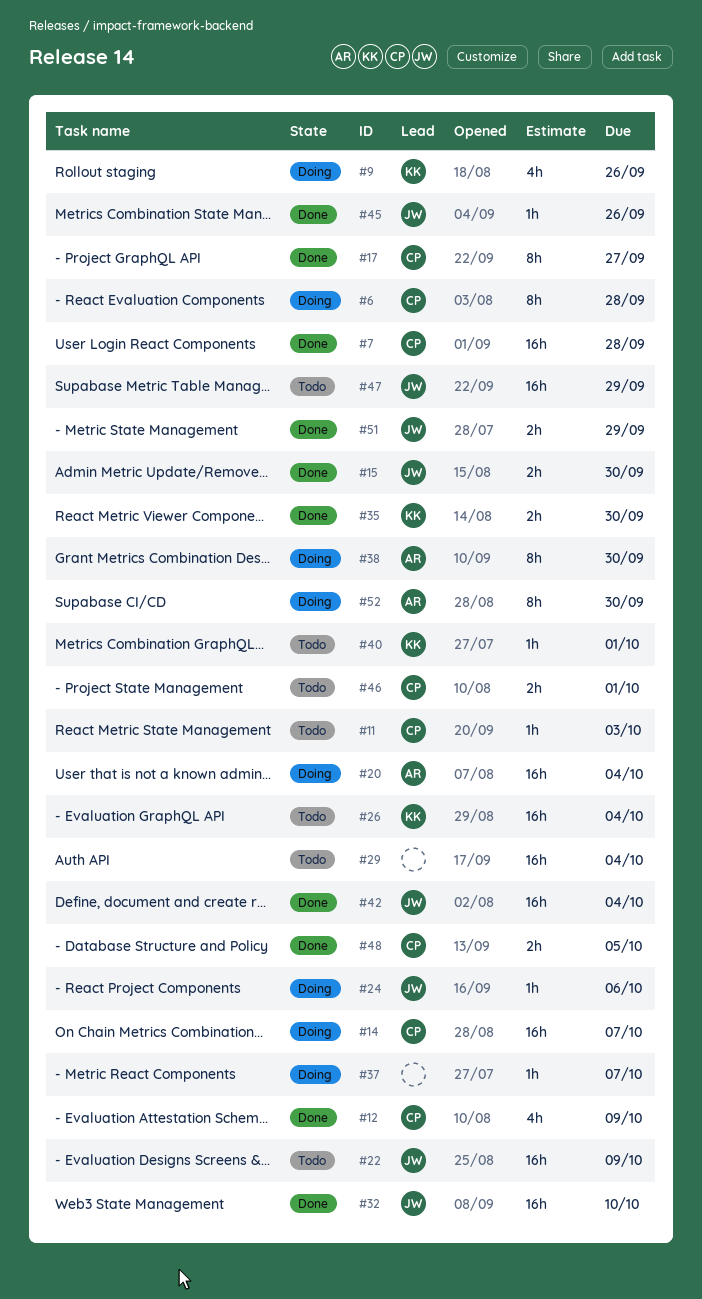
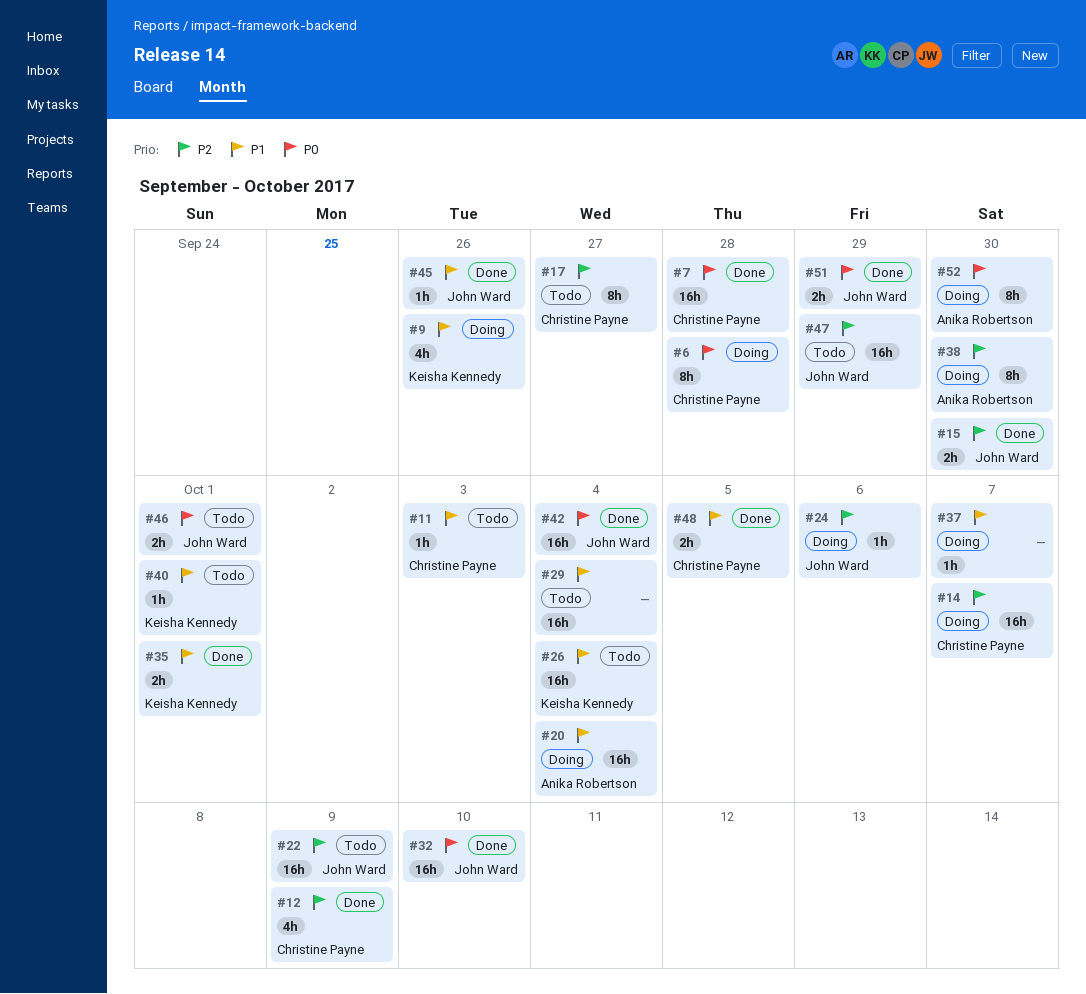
#17, status: Done -> Todo
#35, due: Sep 30 -> Oct 1
#46, owner: Christine Payne -> John Ward

